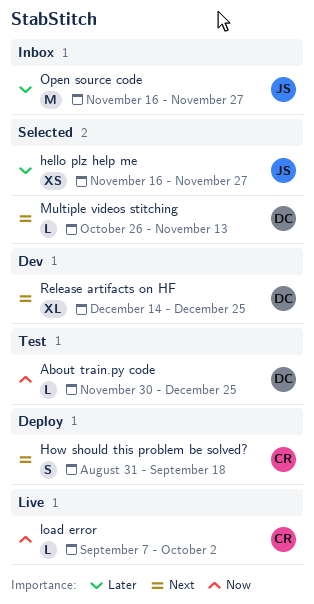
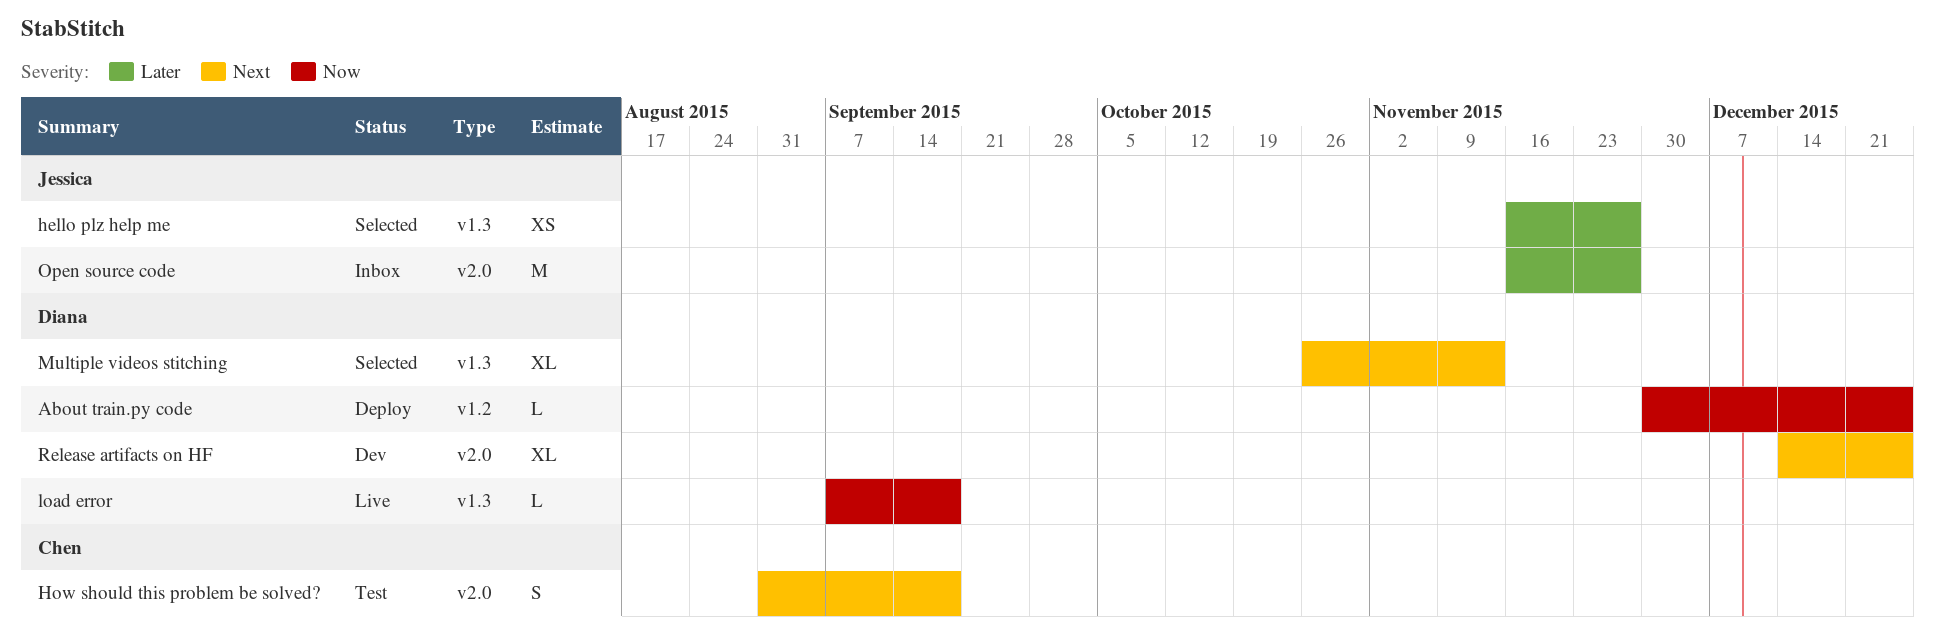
About train.py code, status: Test -> Deploy
How should this problem be solved?, status: Deploy -> Test
load error, owner: Chen -> Diana
load error, due: Oct 2 -> Sep 18
Multiple videos stitching, estimate: L -> XL

